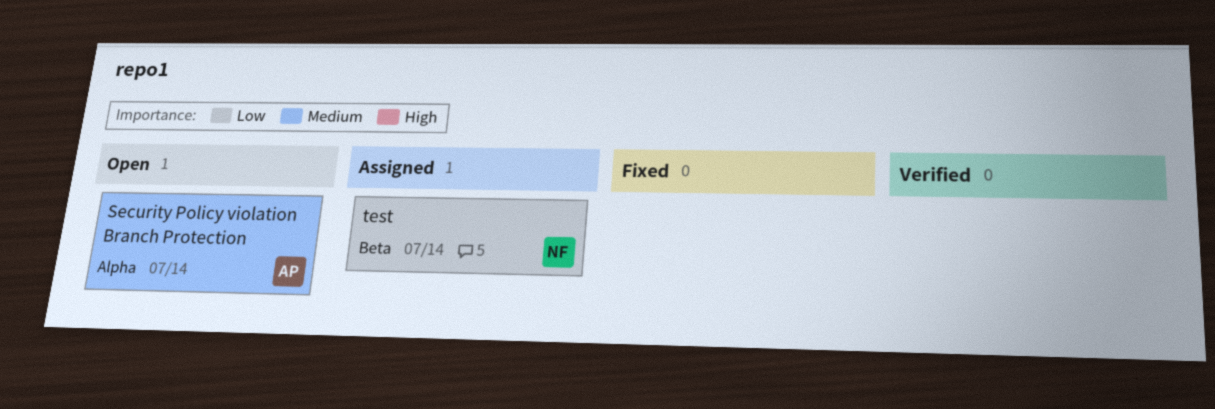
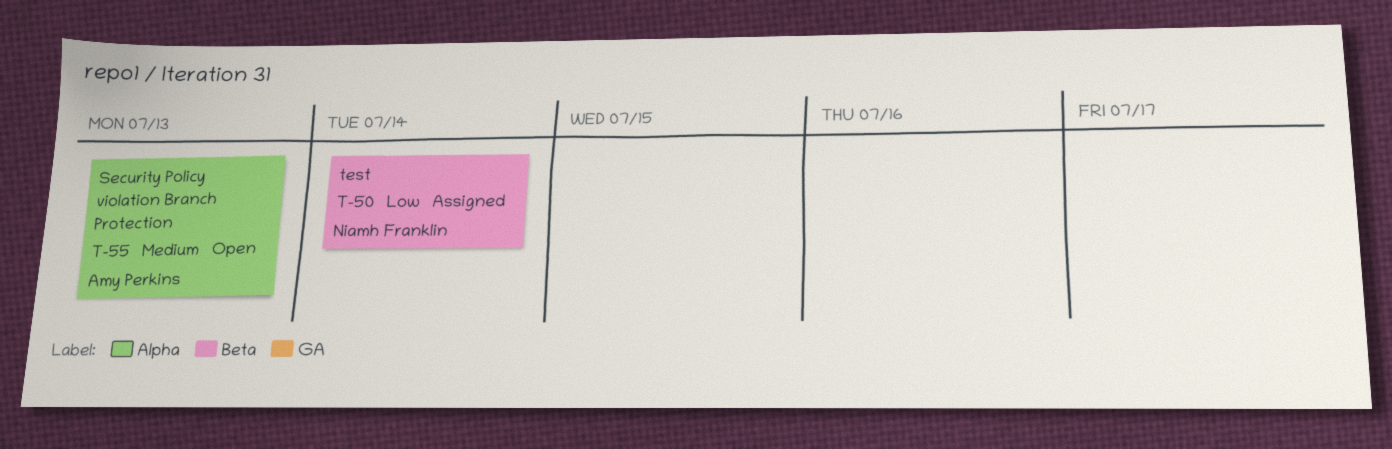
Security Policy violation Branch Protection, due: Jul 14 -> Jul 13

